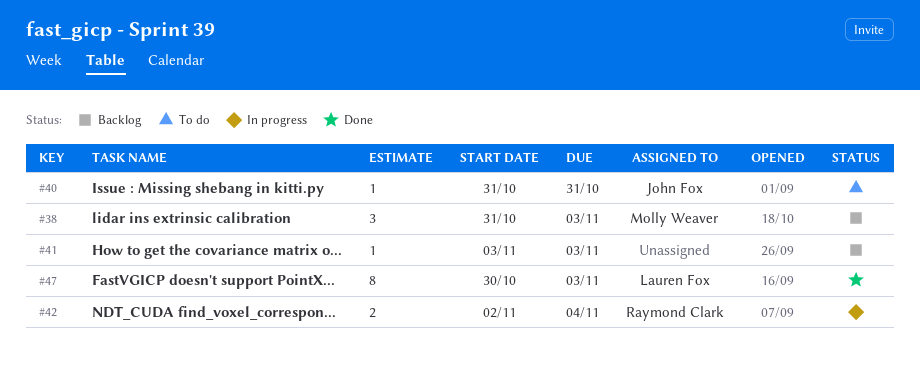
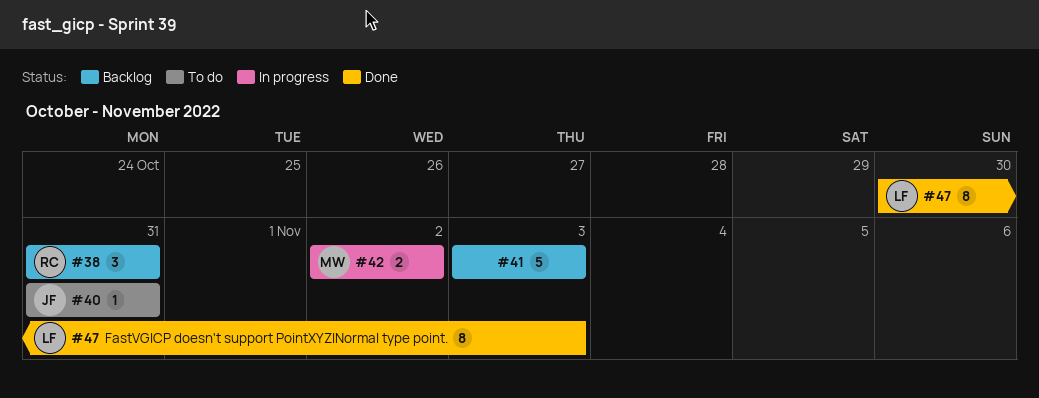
#38, owner: Molly Weaver -> Raymond Clark
#38, due: Nov 3 -> Oct 31
#41, estimate: 1 -> 5
#42, owner: Raymond Clark -> Molly Weaver
#42, due: Nov 4 -> Nov 2

